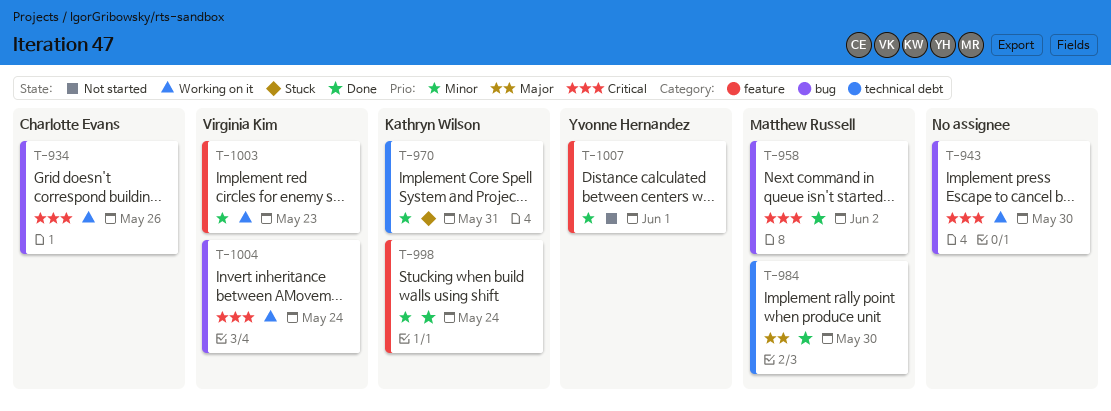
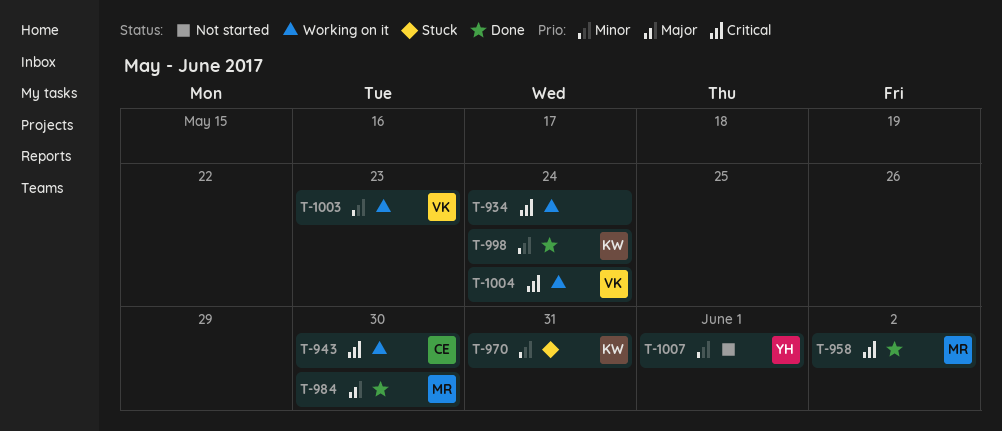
T-934, owner: Charlotte Evans -> none
T-934, due: May 26 -> May 24
T-943, owner: none -> Charlotte Evans

